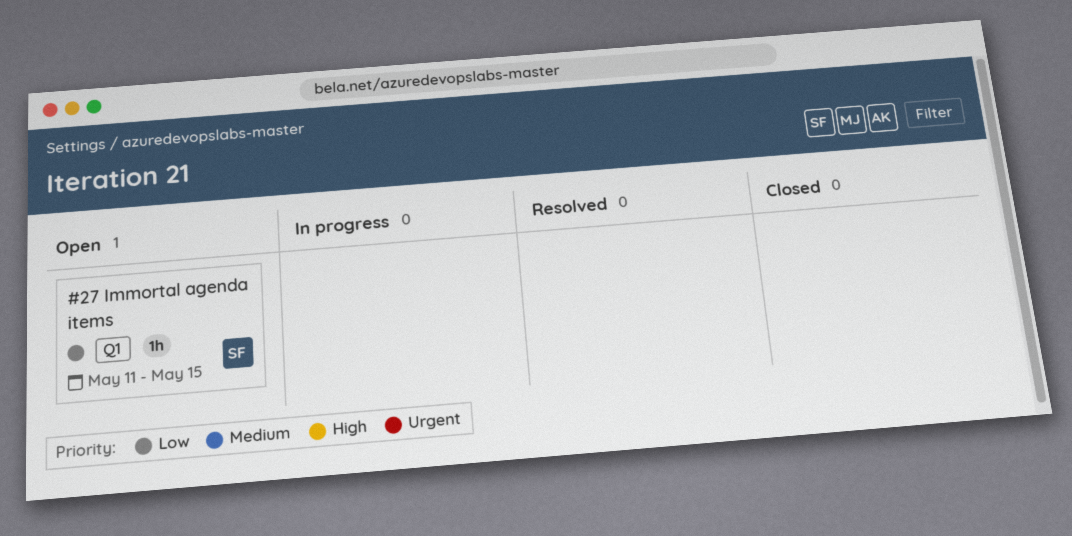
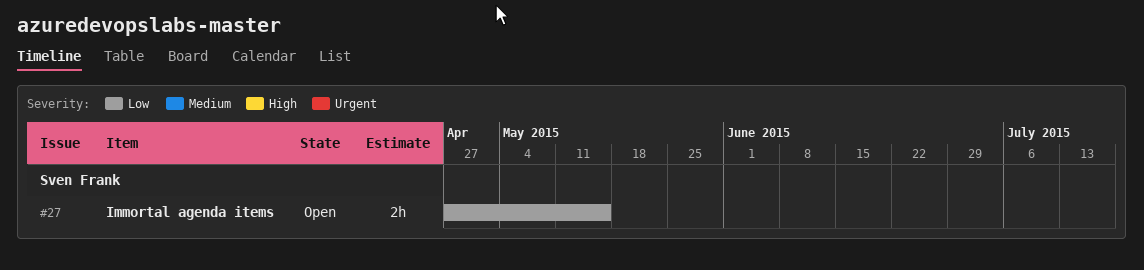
#27, estimate: 1h -> 2h
#27, start: May 11 -> Apr 27

